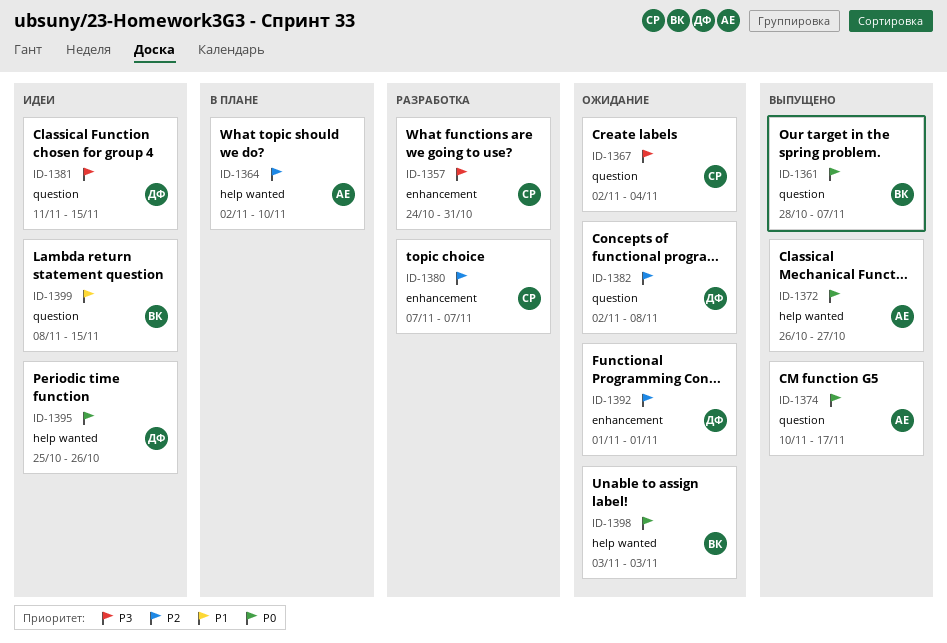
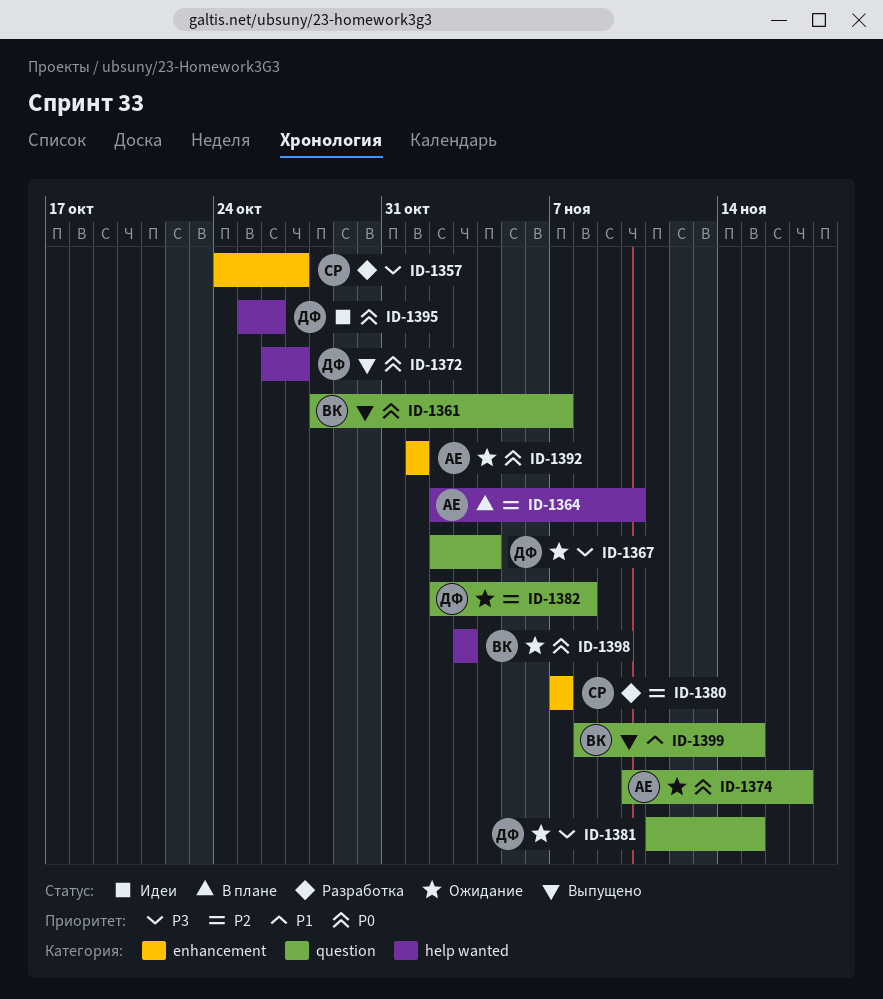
ID-1357, due: Oct 31 -> Oct 27
ID-1367, owner: СР -> ДФ
ID-1372, owner: АЕ -> ДФ
ID-1374, status: Выпущено -> Ожидание
ID-1381, status: Идеи -> Ожидание
ID-1392, owner: ДФ -> АЕ
ID-1392, priority: P2 -> P0
ID-1399, status: Идеи -> Выпущено

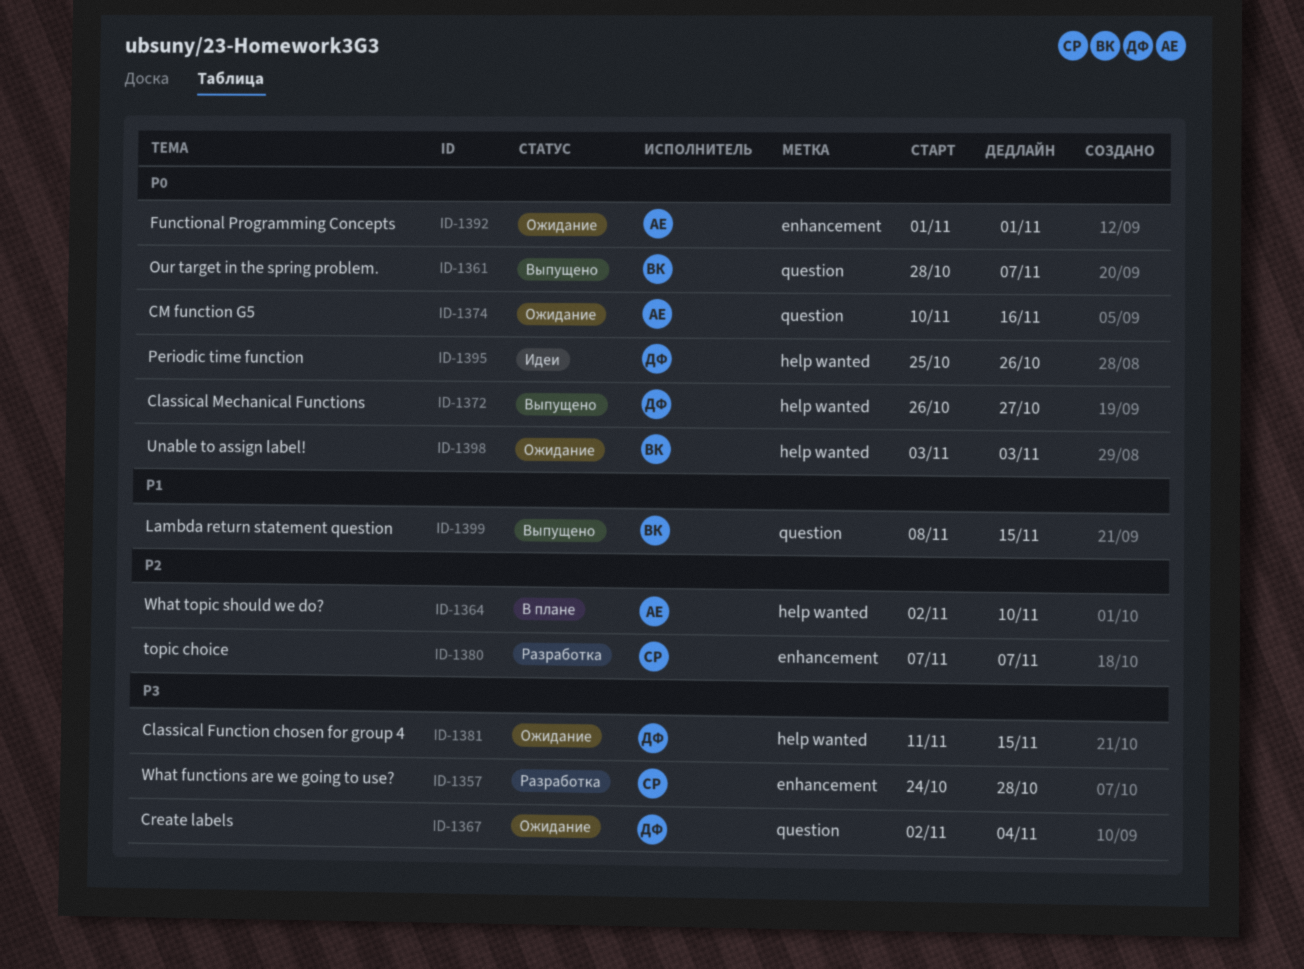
ID-1357, due: Oct 27 -> Oct 28
ID-1374, due: Nov 17 -> Nov 16
ID-1381, label: question -> help wanted
ID-1382: present -> none

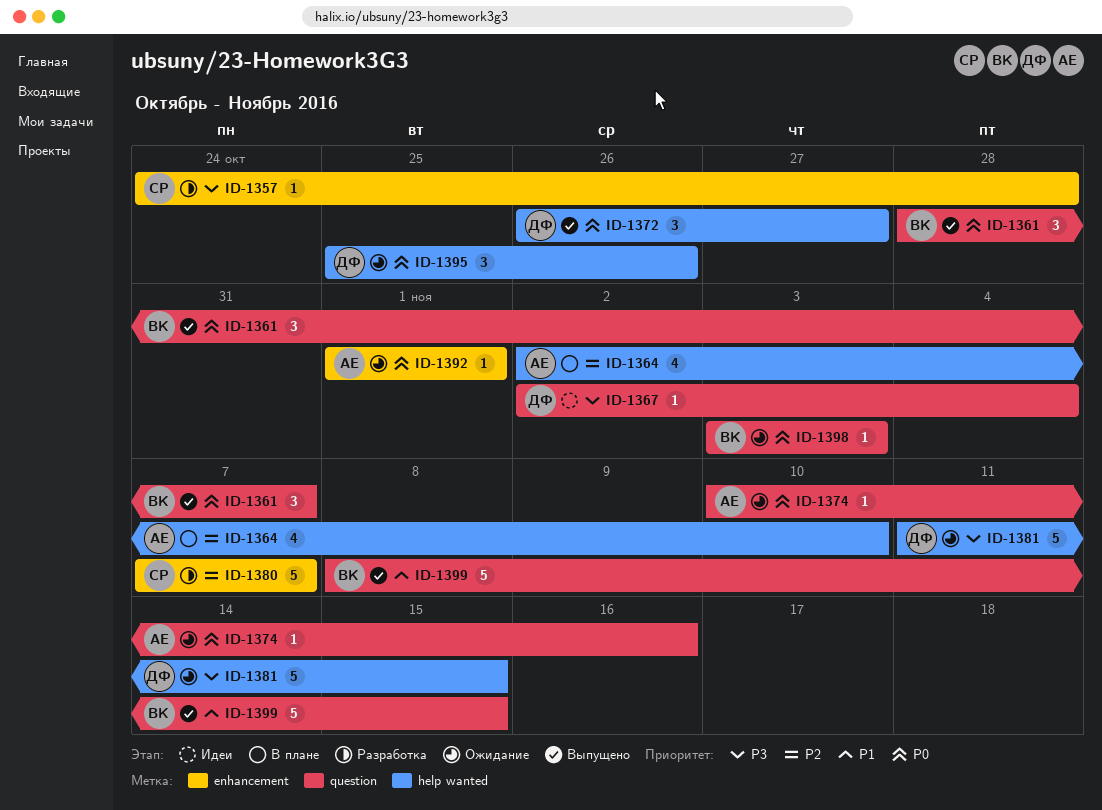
ID-1367, status: Ожидание -> Идеи
ID-1395, status: Идеи -> Ожидание
ID-1398, label: help wanted -> question

